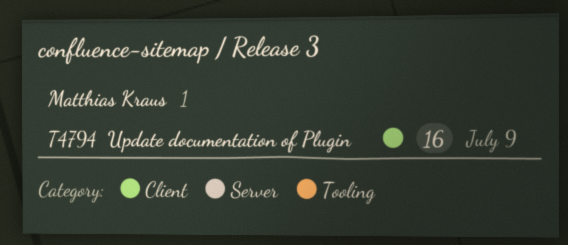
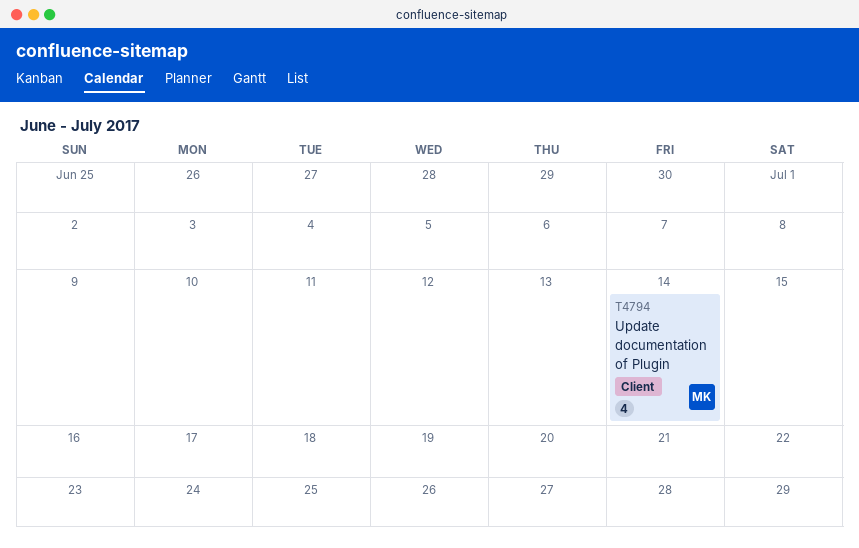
T4794, estimate: 16 -> 4
T4794, due: Jul 9 -> Jul 14

